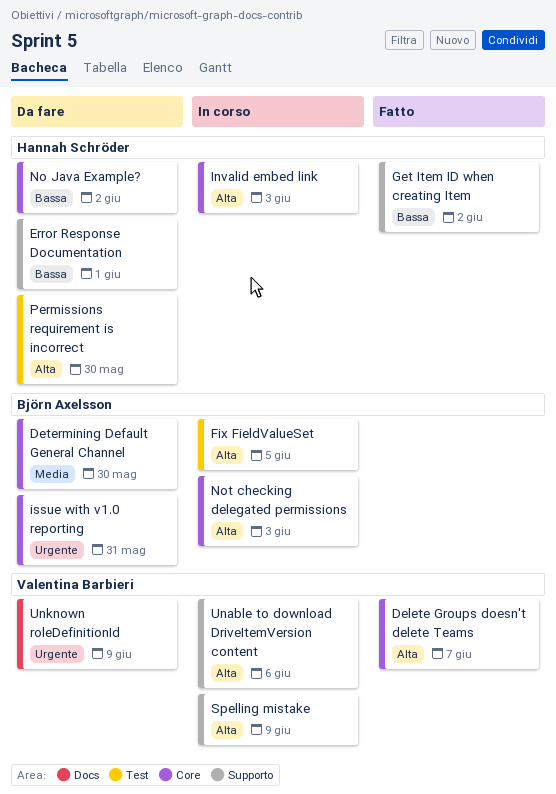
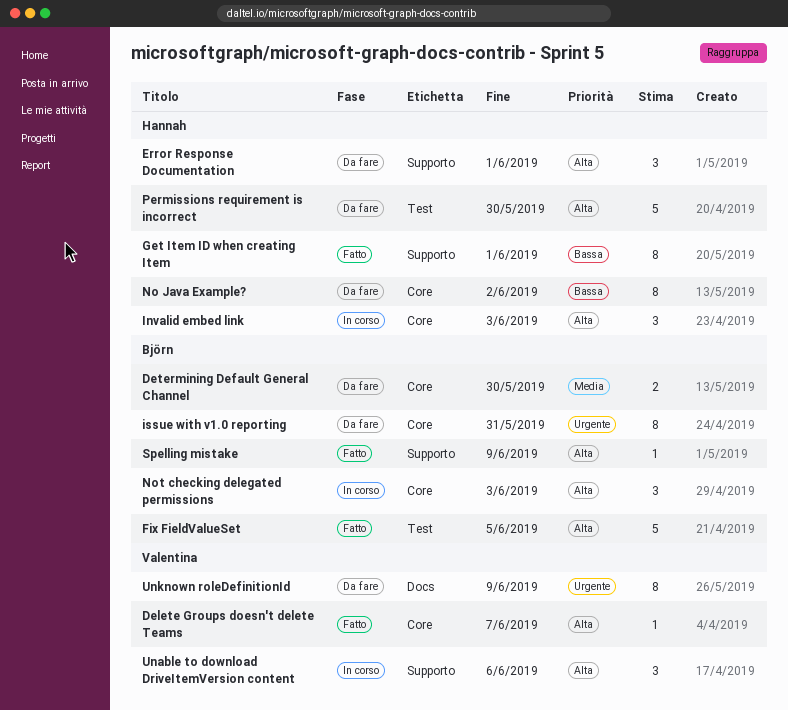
Error Response Documentation, priority: Bassa -> Alta
Fix FieldValueSet, status: In corso -> Fatto
Get Item ID when creating Item, due: Jun 2 -> Jun 1
Spelling mistake, status: In corso -> Fatto
Spelling mistake, owner: Valentina Barbieri -> Björn Axelsson

